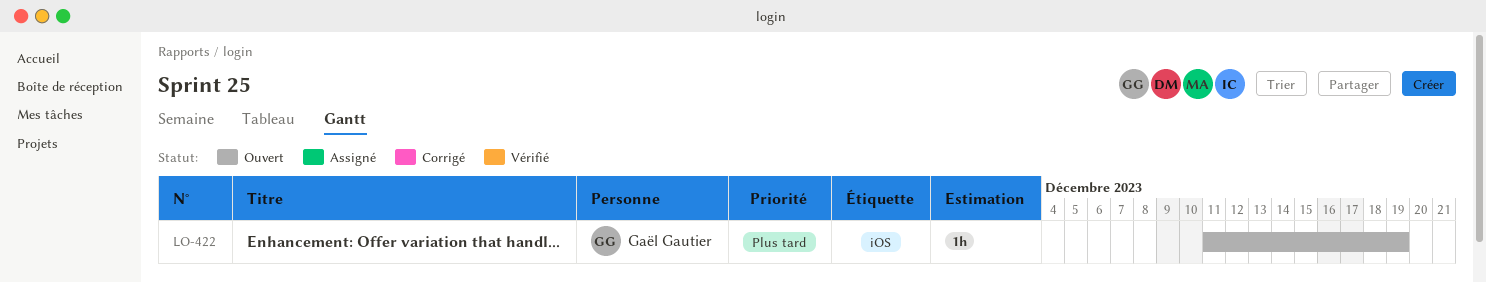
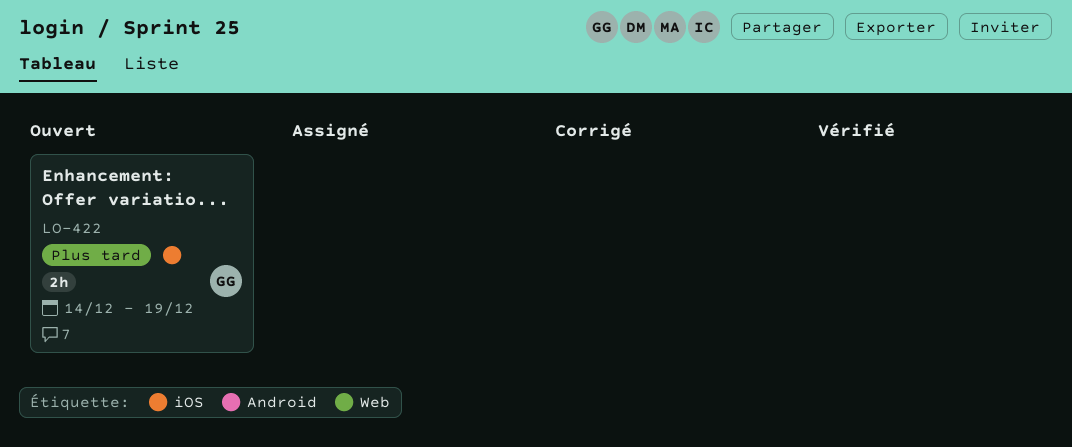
LO-422, estimate: 1h -> 2h
LO-422, start: Dec 11 -> Dec 14

